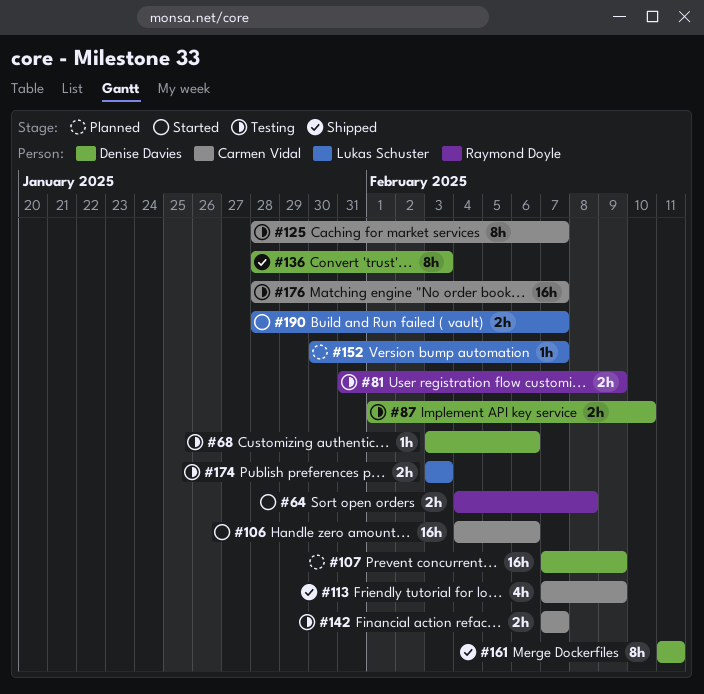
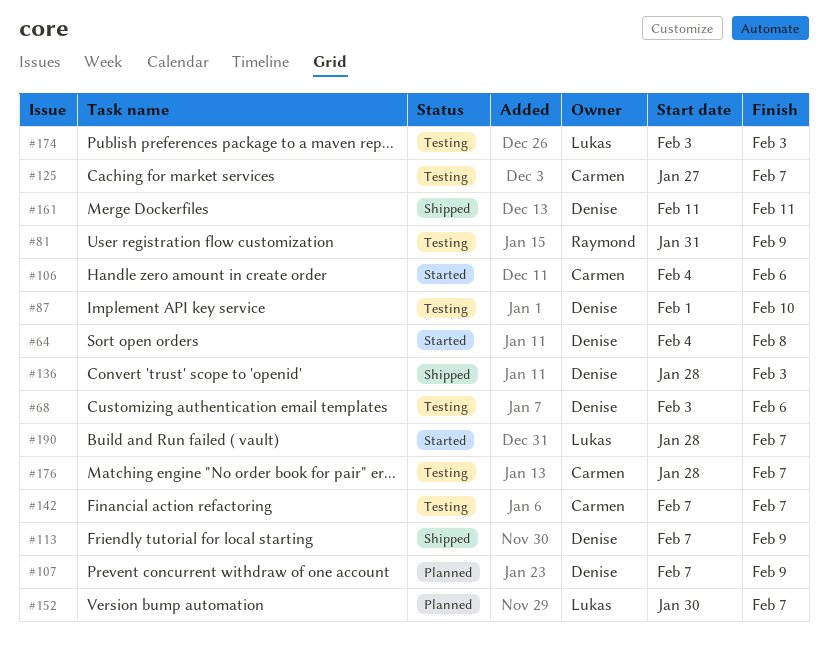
#64, owner: Raymond Doyle -> Denise Davies
#113, owner: Carmen Vidal -> Denise Davies
#125, start: Jan 28 -> Jan 27

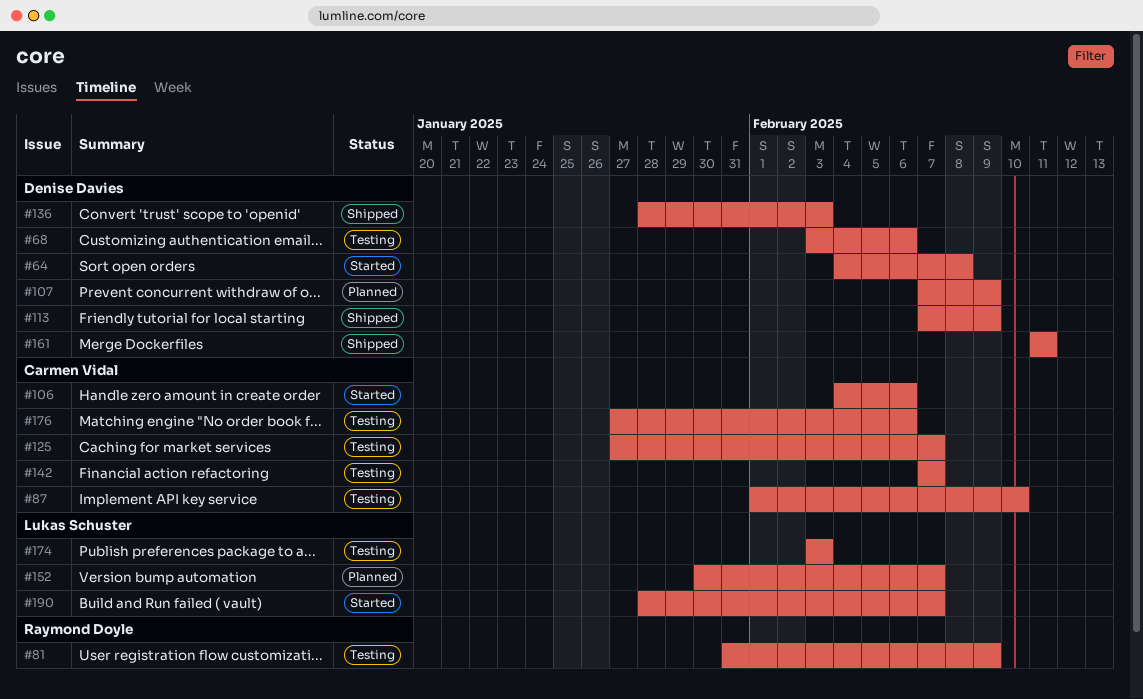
#87, owner: Denise Davies -> Carmen Vidal
#176, start: Jan 28 -> Jan 27
#176, due: Feb 7 -> Feb 6

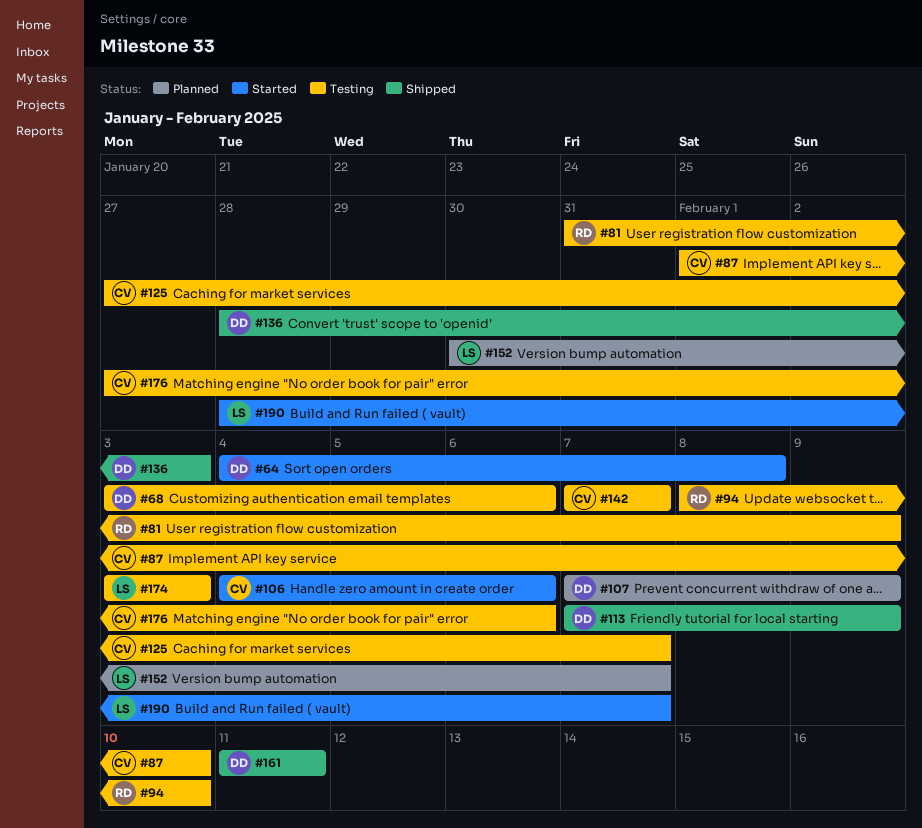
#94: none -> present

